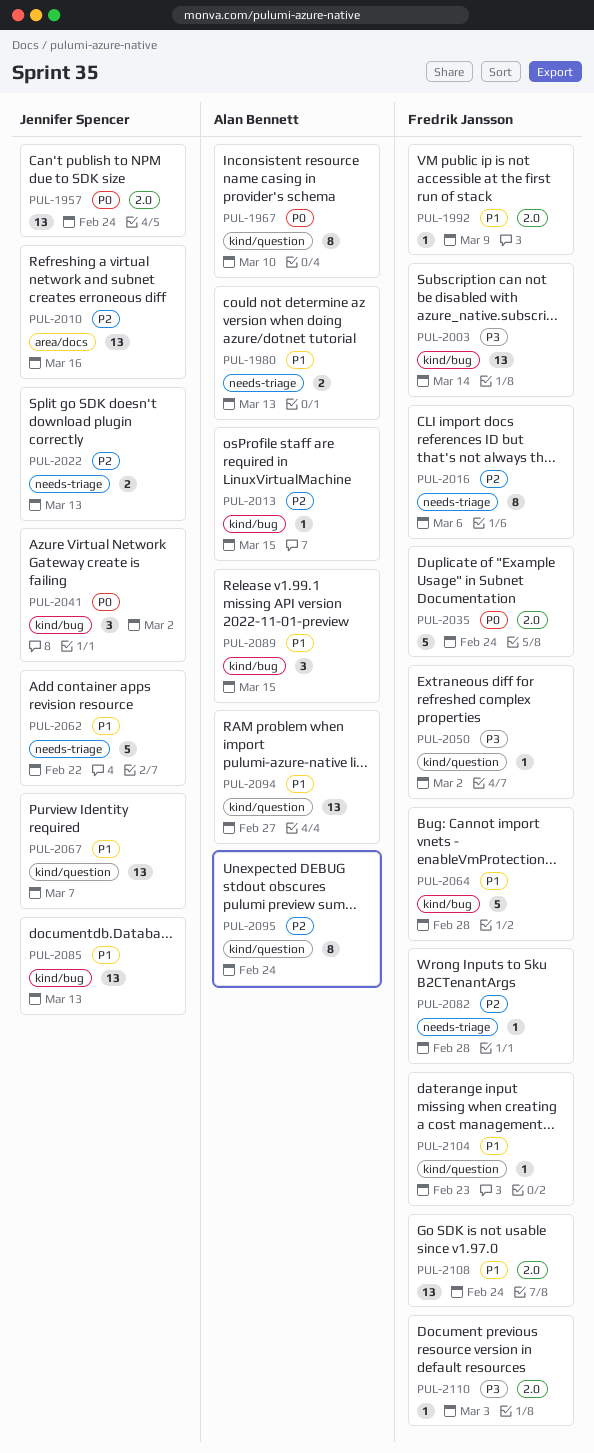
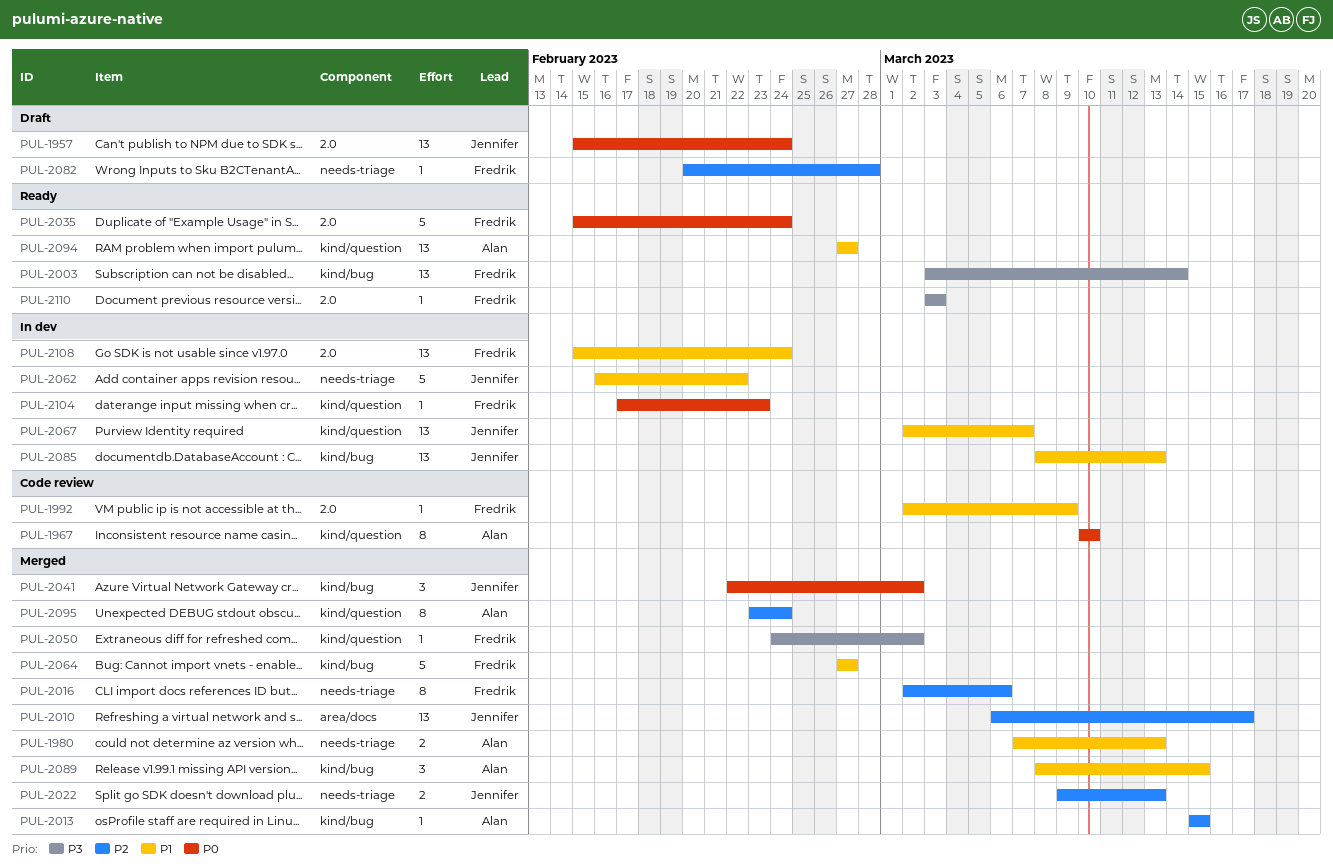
PUL-2010, due: Mar 16 -> Mar 17
PUL-2064, due: Feb 28 -> Feb 27
PUL-2104, priority: P1 -> P0

